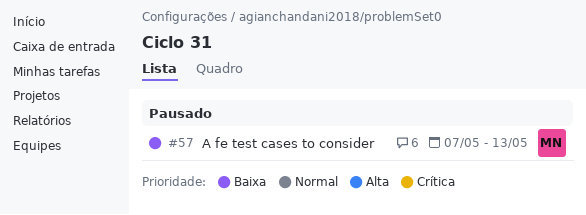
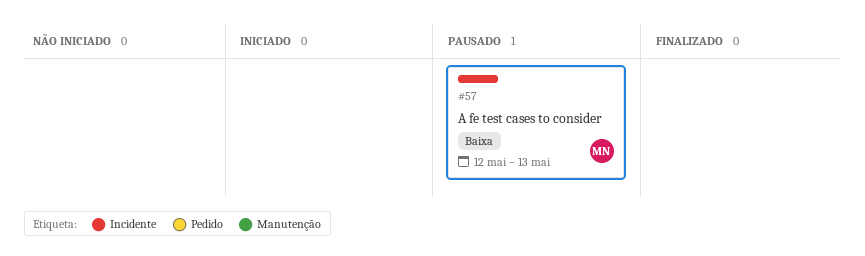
#57, start: May 7 -> May 12

